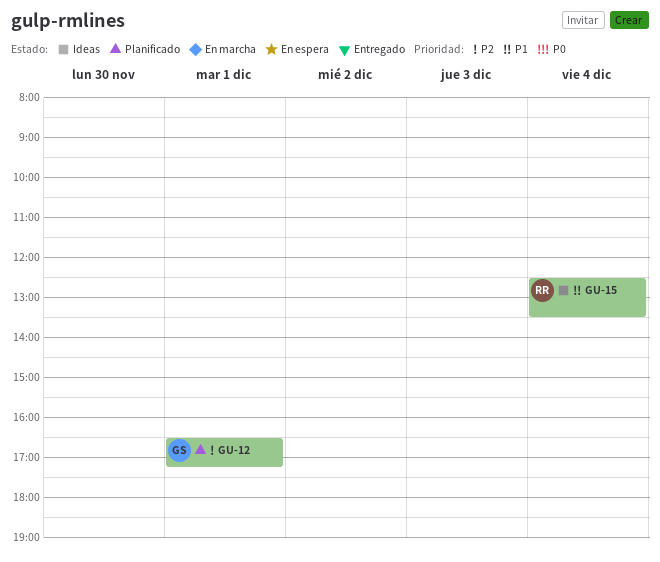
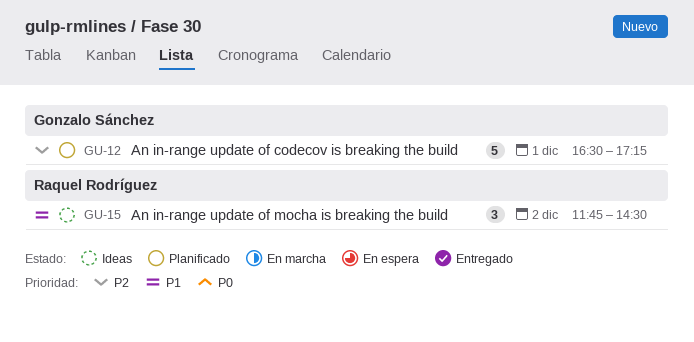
GU-15, day: Dec 4 -> Dec 2
GU-15, begins: 12:30 -> 11:45
GU-15, ends: 13:30 -> 14:30

